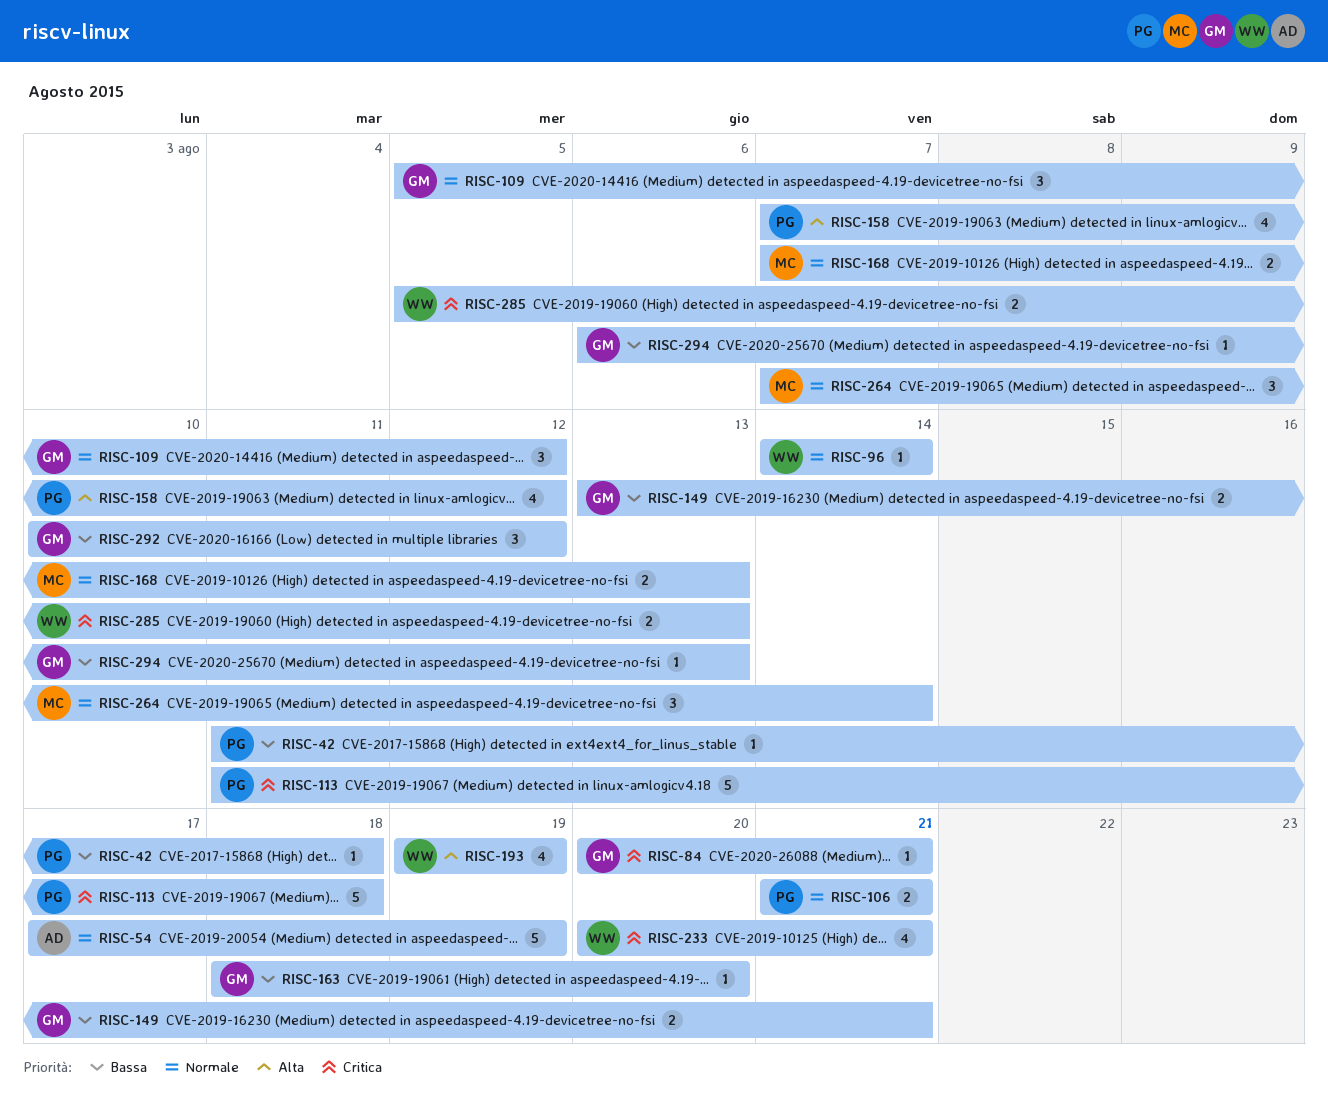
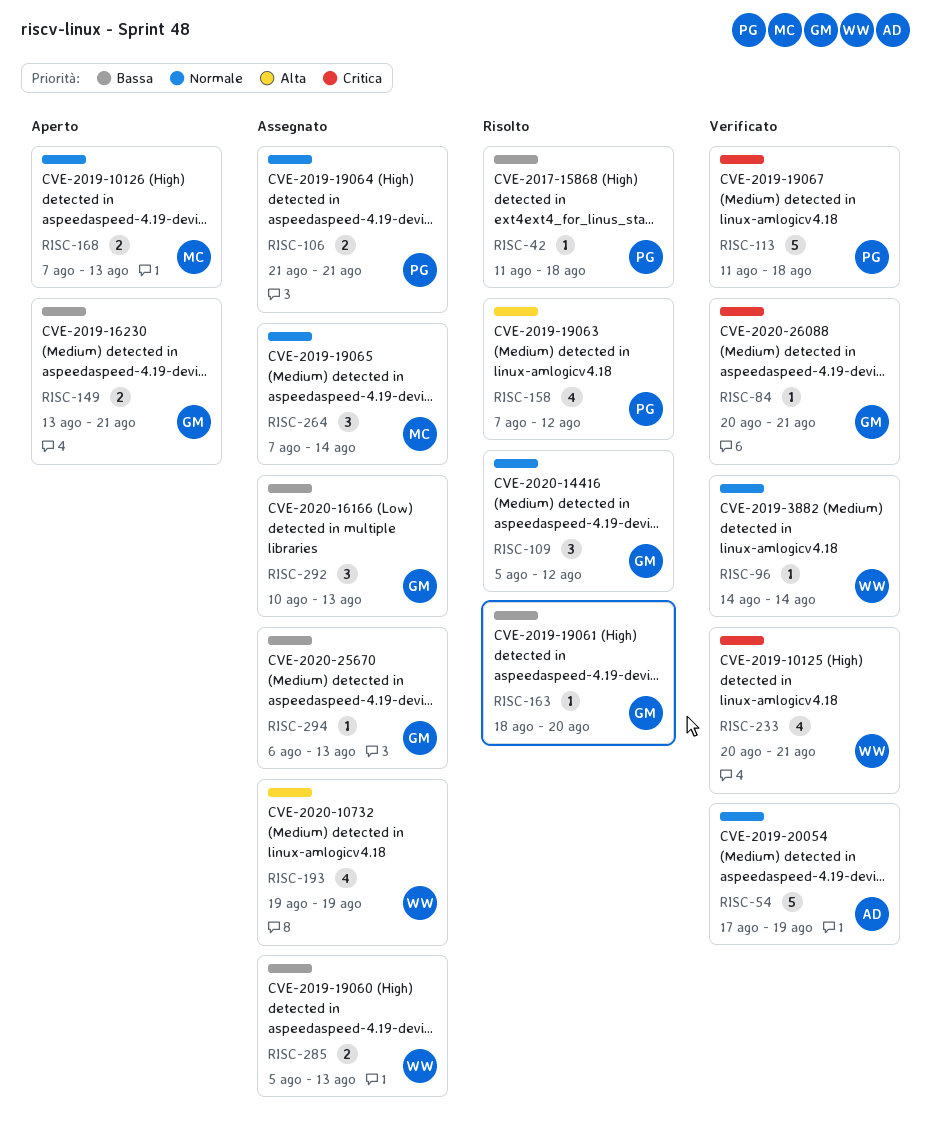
RISC-285, priority: Critica -> Bassa
RISC-292, due: Aug 12 -> Aug 13

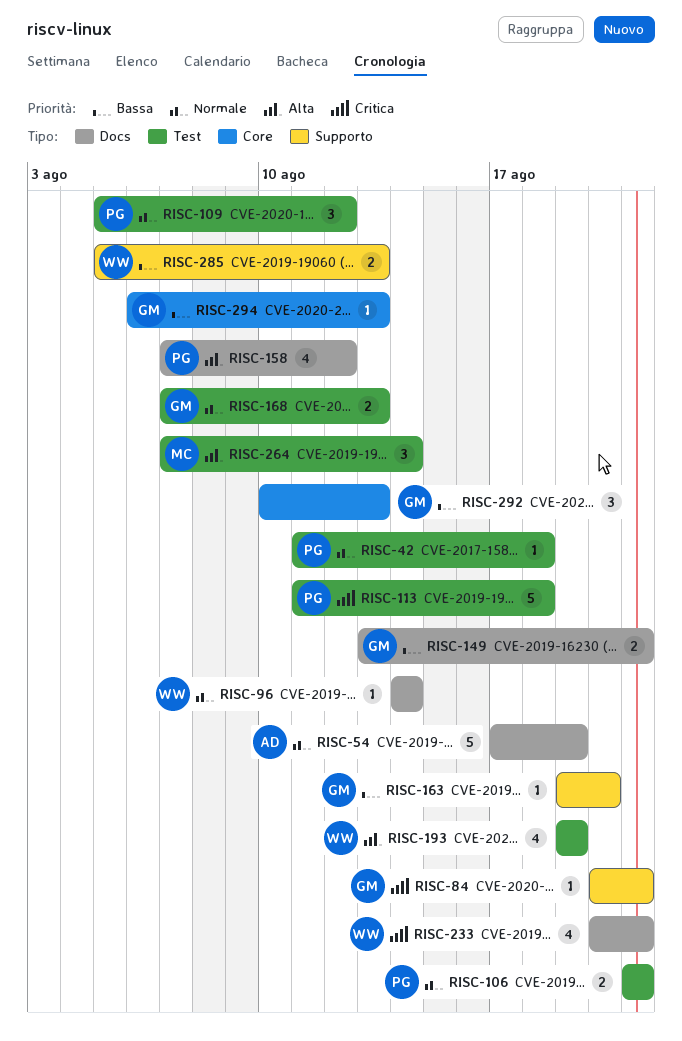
RISC-42, priority: Bassa -> Normale
RISC-109, owner: GM -> PG
RISC-163, start: Aug 18 -> Aug 19
RISC-168, owner: MC -> GM
RISC-264, priority: Normale -> Alta

